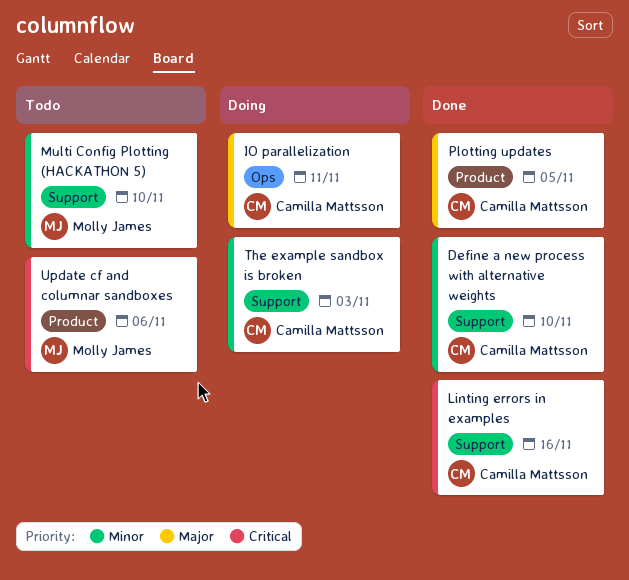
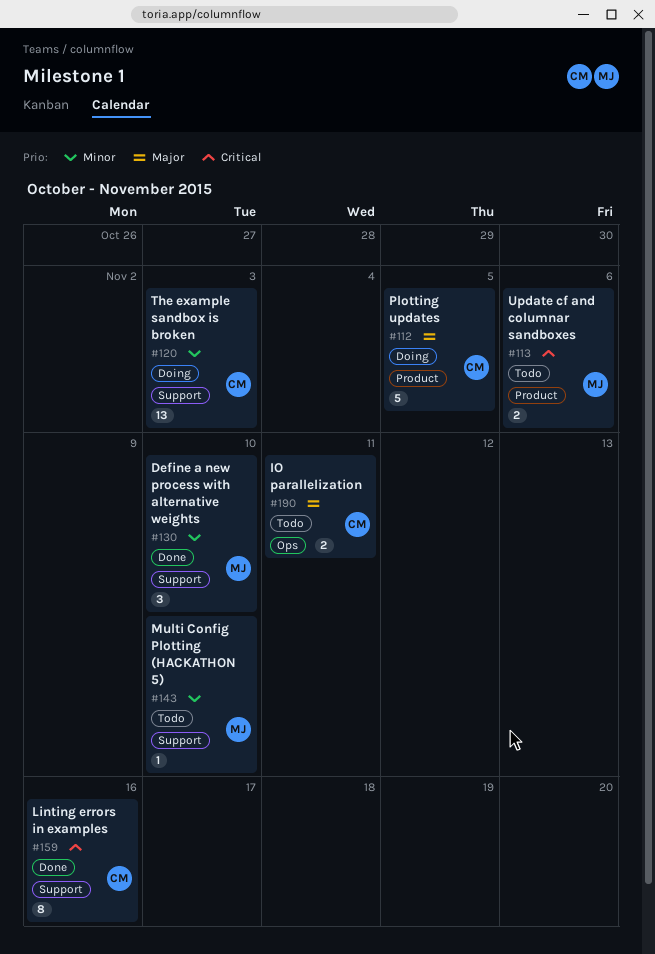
Define a new process with alternative weights, owner: Camilla Mattsson -> Molly James
IO parallelization, status: Doing -> Todo
Plotting updates, status: Done -> Doing

